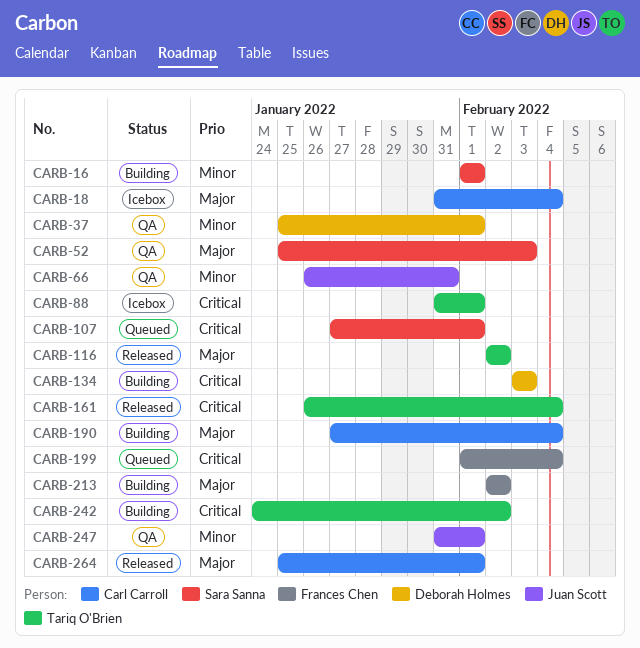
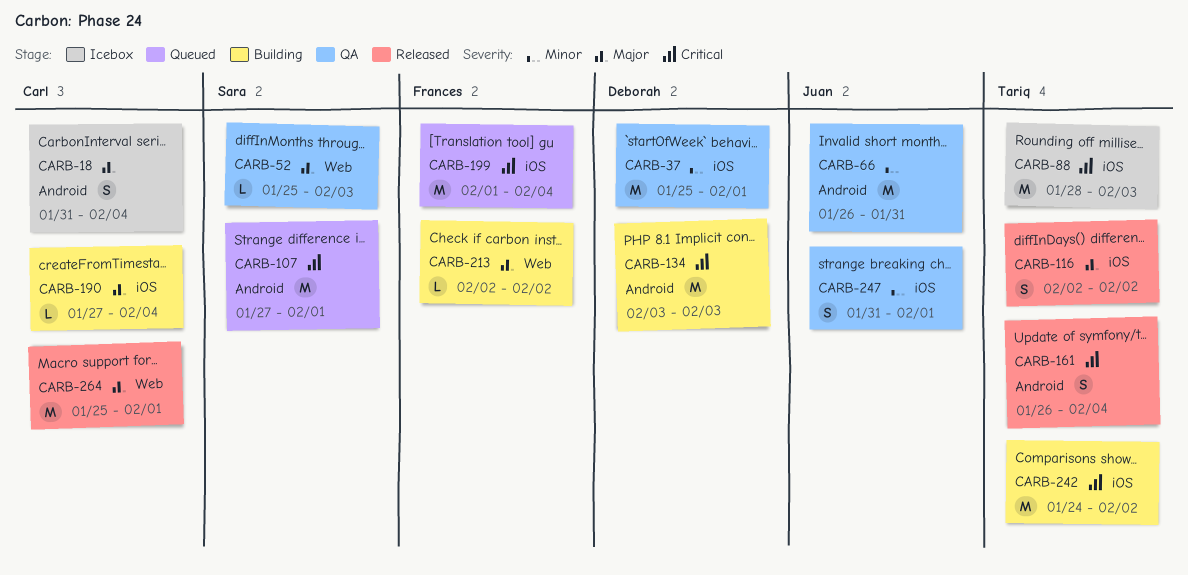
CARB-16: present -> none
CARB-88, start: Jan 31 -> Jan 28
CARB-88, due: Feb 1 -> Feb 3

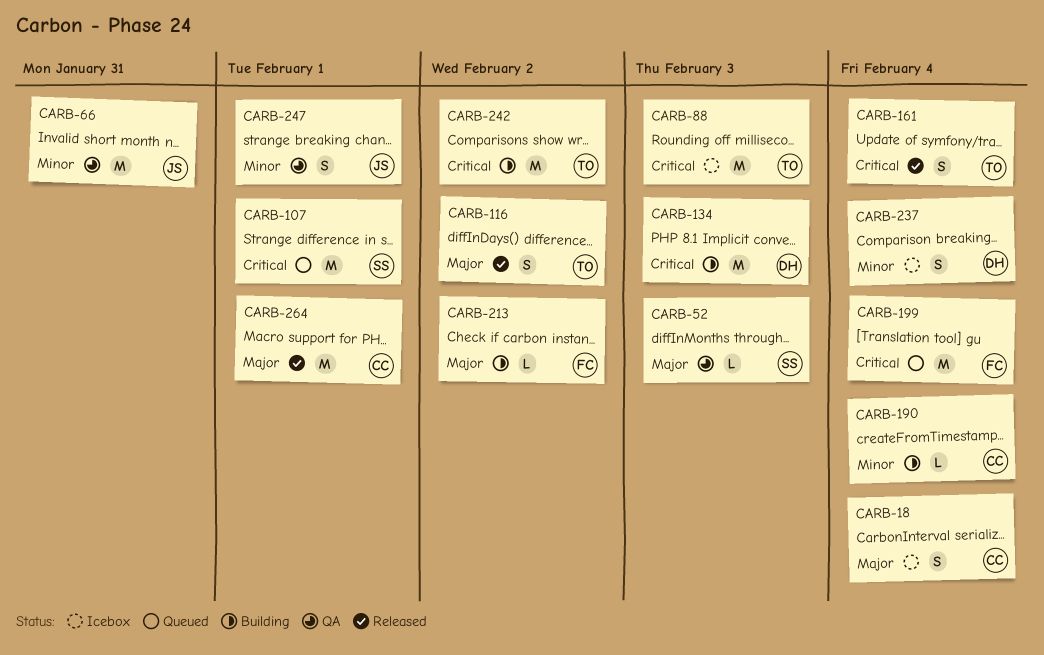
CARB-37: present -> none
CARB-190, priority: Major -> Minor
CARB-237: none -> present

